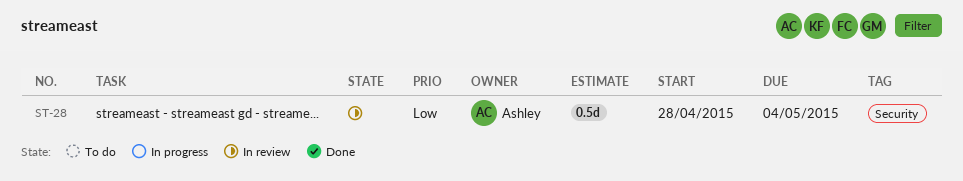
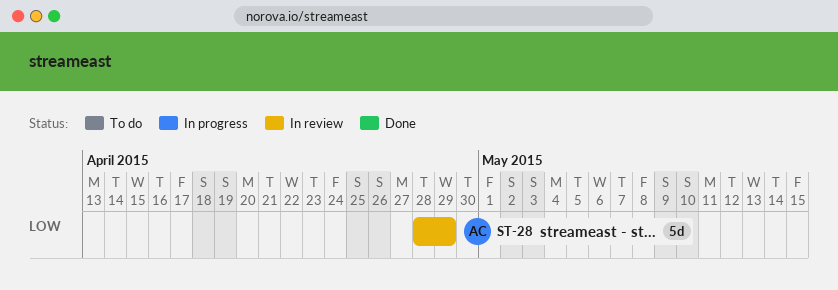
ST-28, estimate: 0.5d -> 5d
ST-28, due: May 4 -> Apr 29

